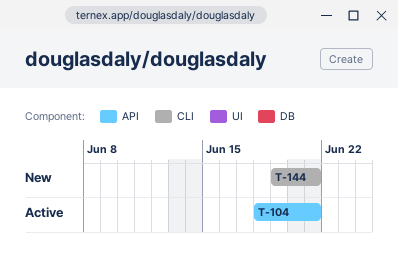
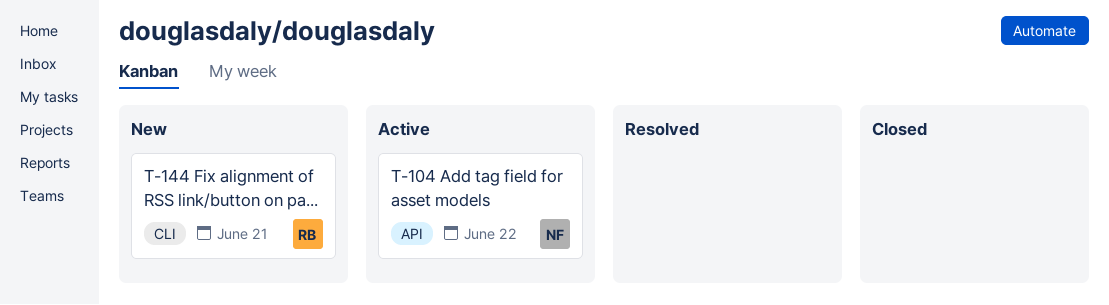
T-104, due: Jun 21 -> Jun 22

